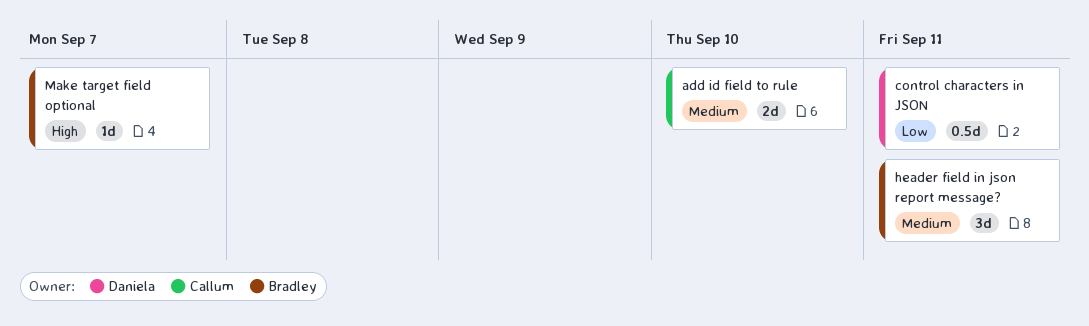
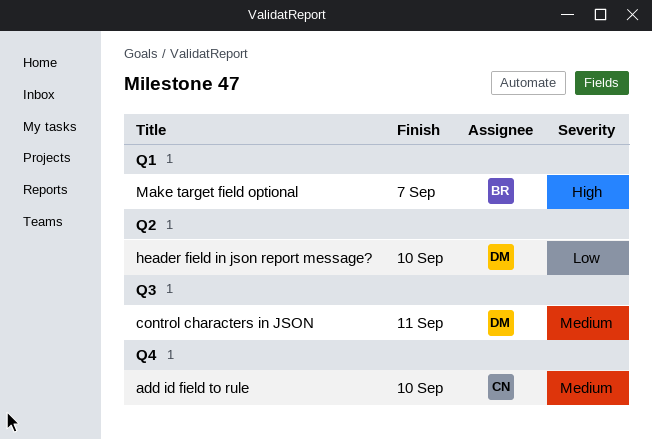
control characters in JSON, priority: Low -> Medium
header field in json report message?, owner: Bradley -> Daniela
header field in json report message?, priority: Medium -> Low
header field in json report message?, due: Sep 11 -> Sep 10

